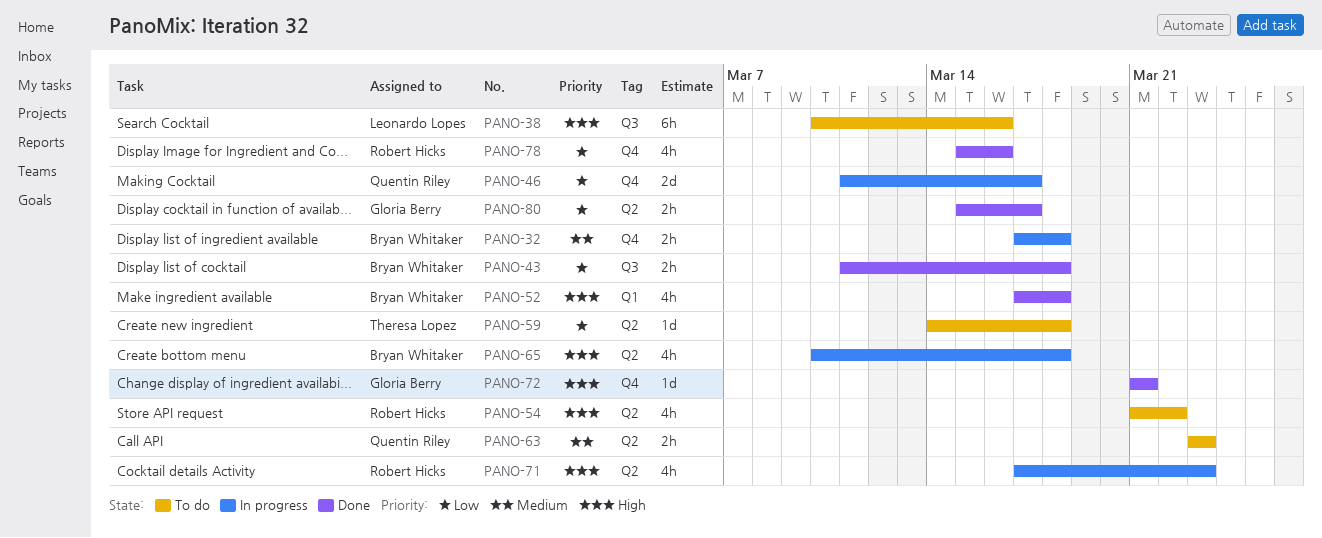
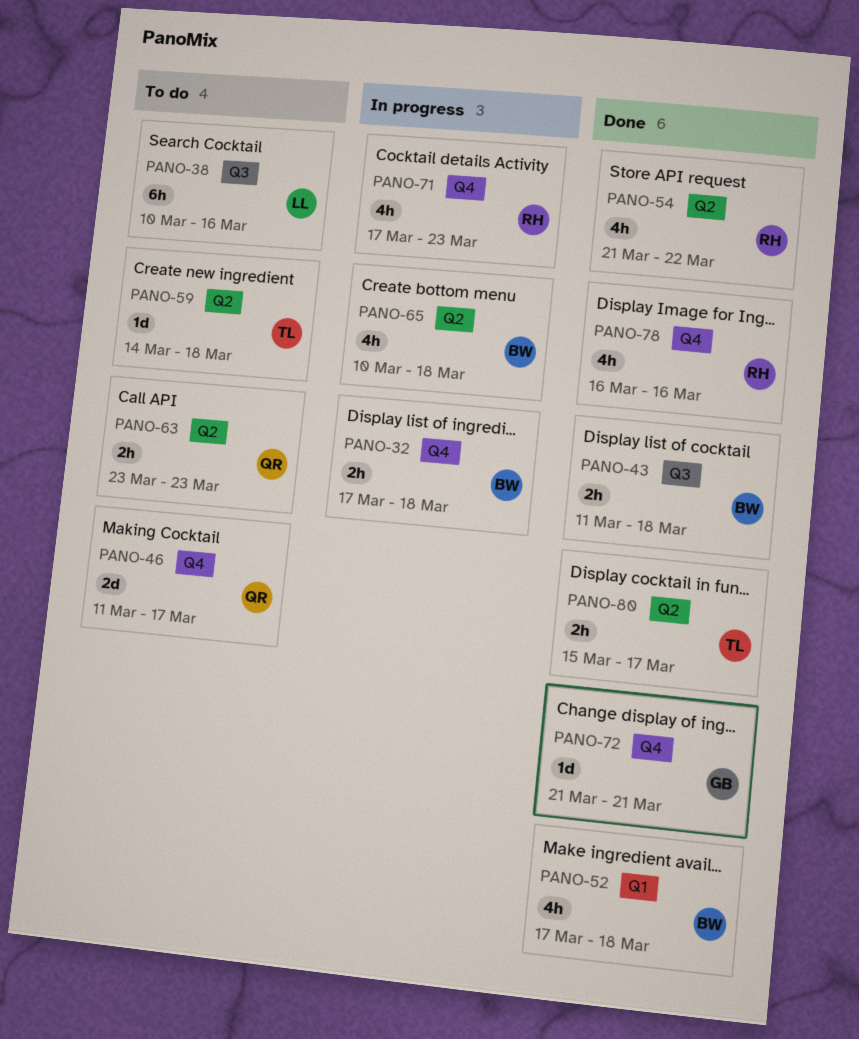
PANO-46, status: In progress -> To do
PANO-54, status: To do -> Done
PANO-71, label: Q2 -> Q4
PANO-78, start: Mar 15 -> Mar 16
PANO-80, owner: Gloria Berry -> Theresa Lopez

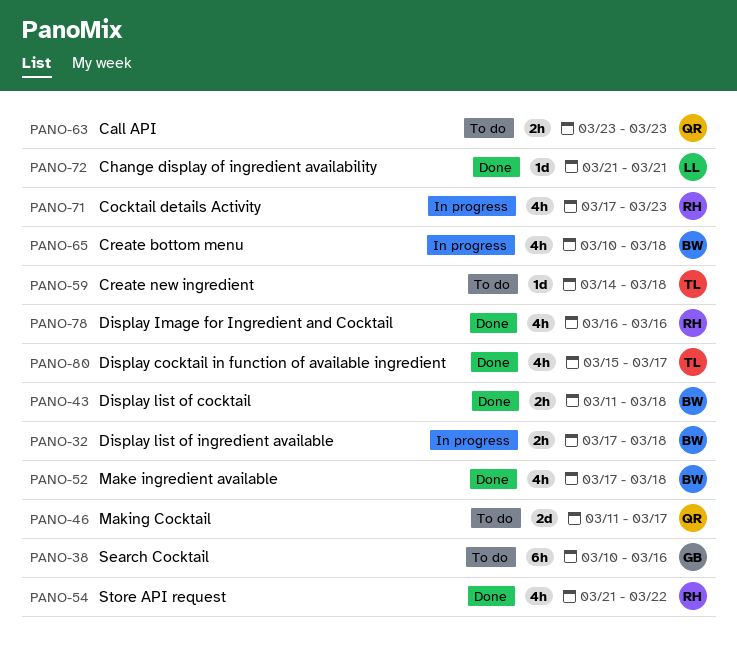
PANO-38, owner: LL -> GB
PANO-72, owner: GB -> LL
PANO-80, estimate: 2h -> 4h

